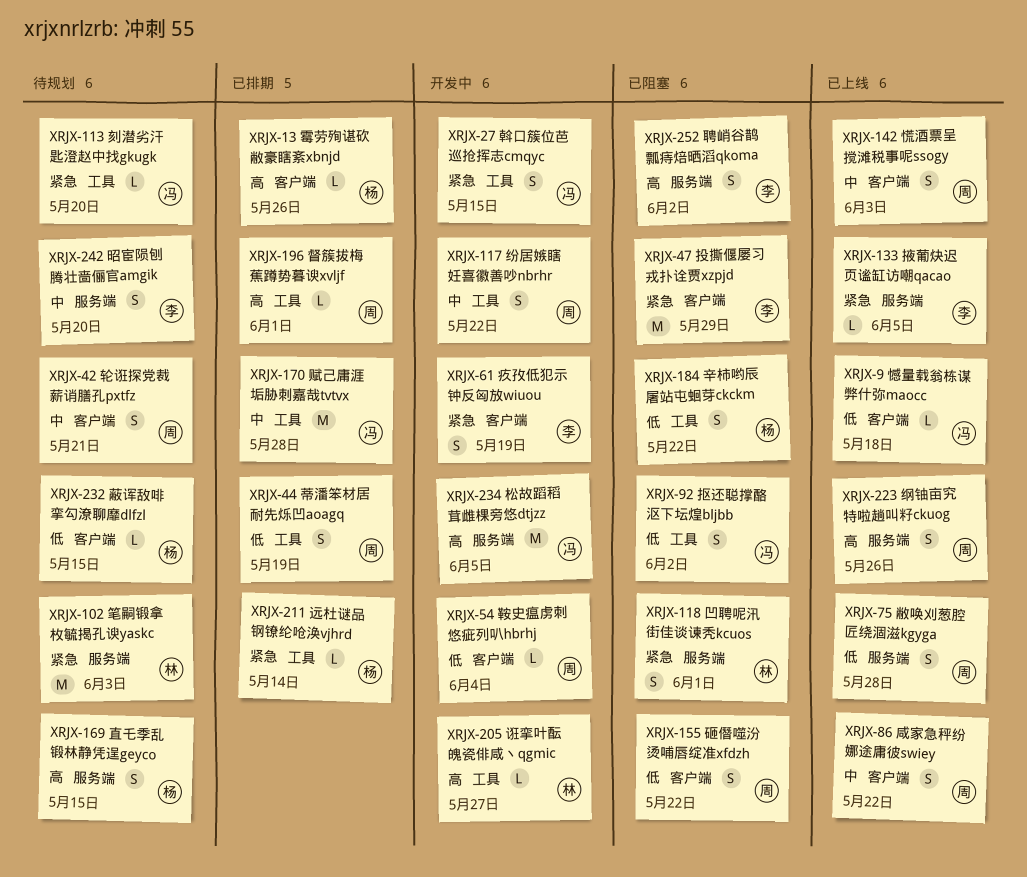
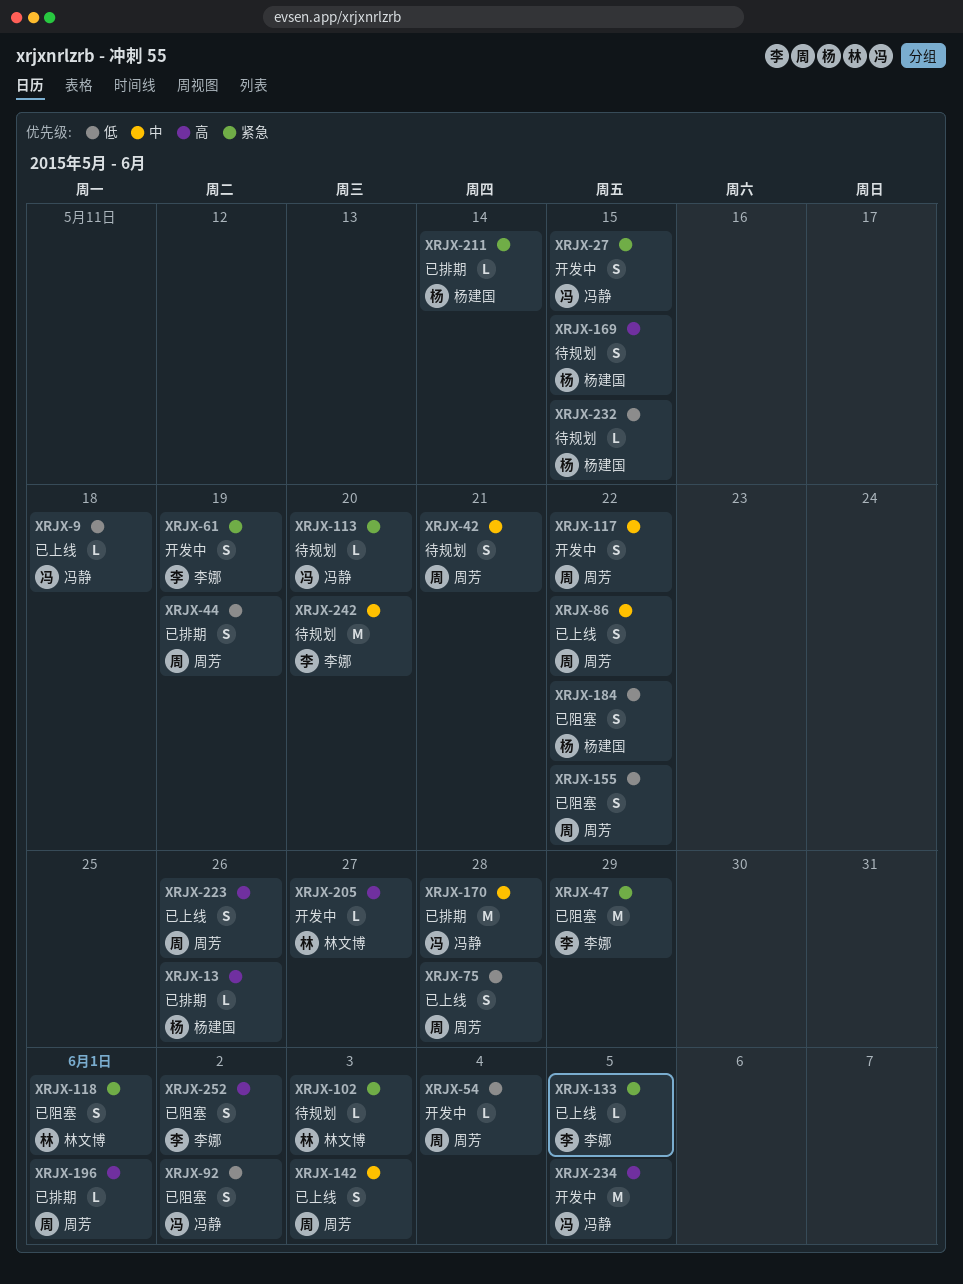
XRJX-102, estimate: M -> L
XRJX-242, estimate: S -> M

